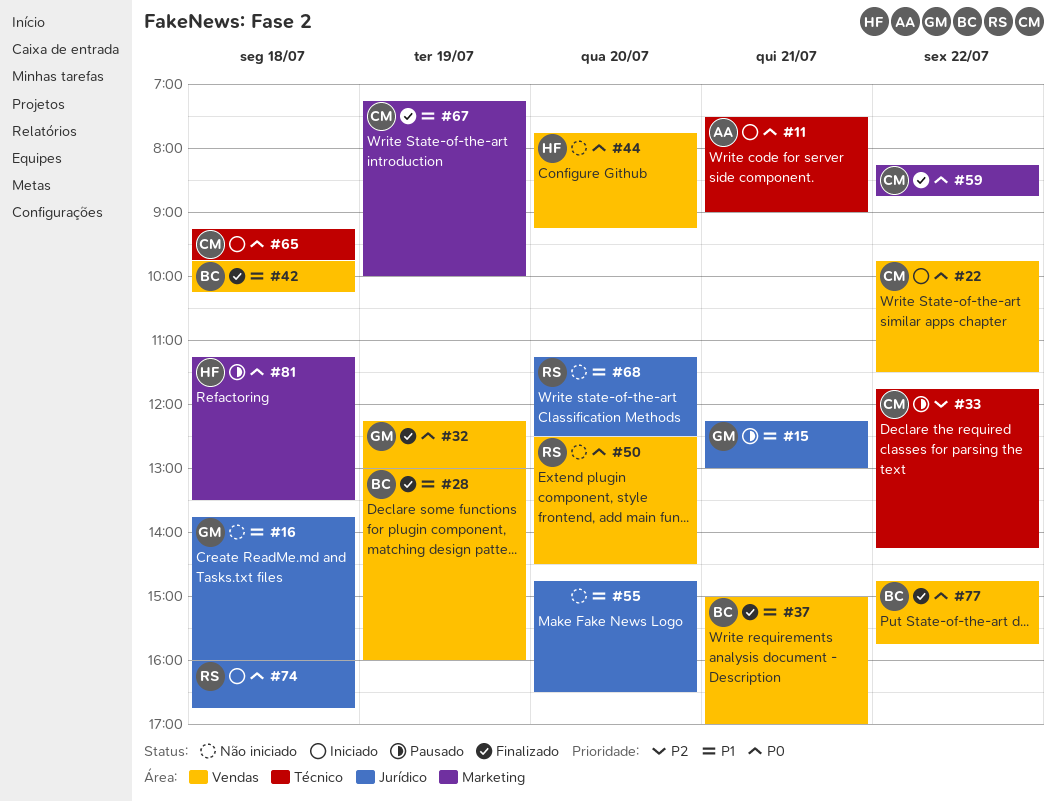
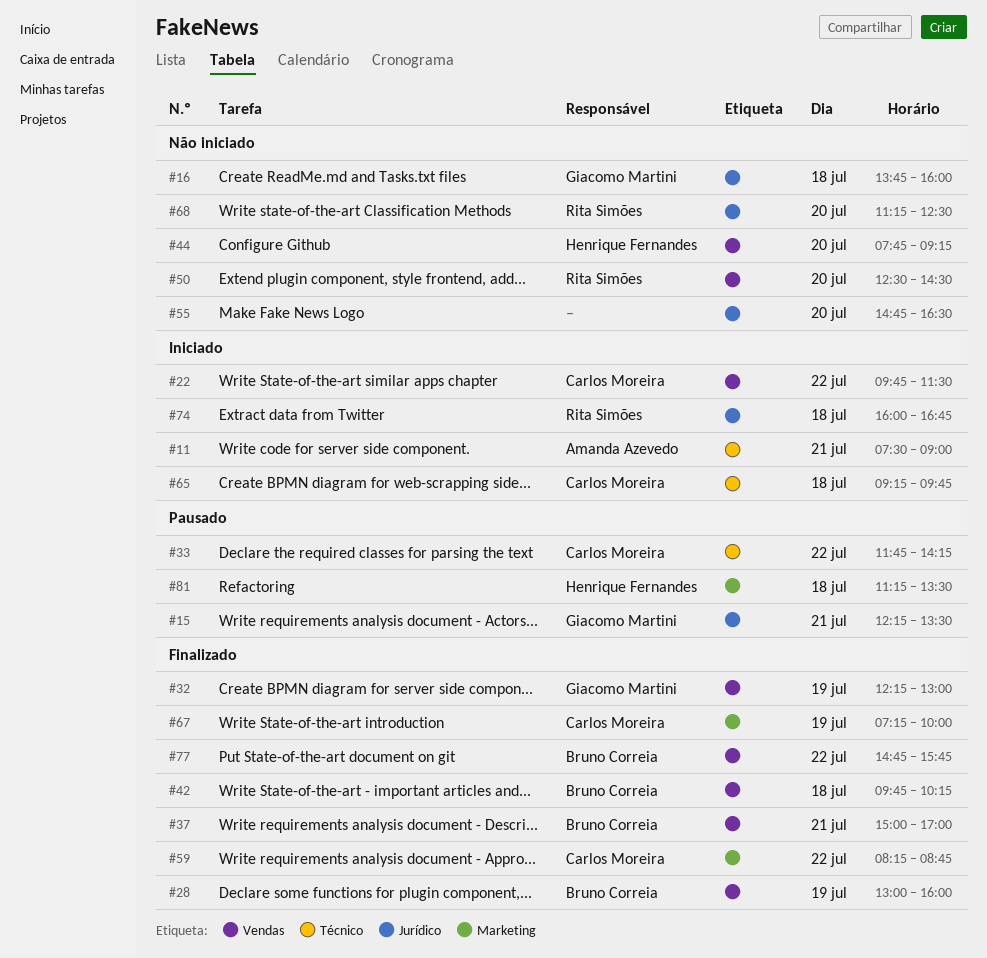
#15, ends: 13:00 -> 13:30

